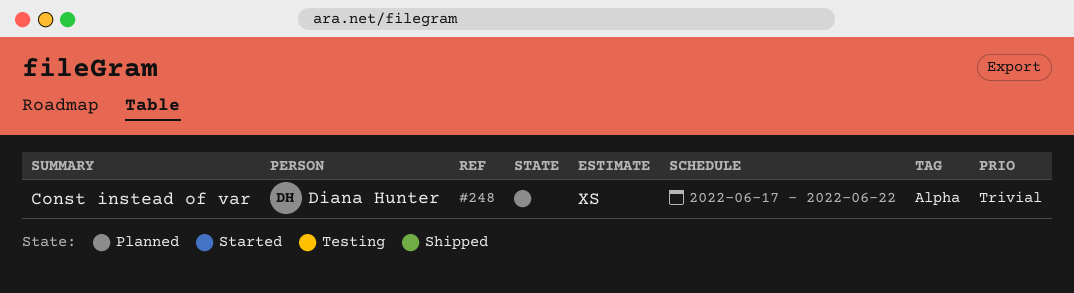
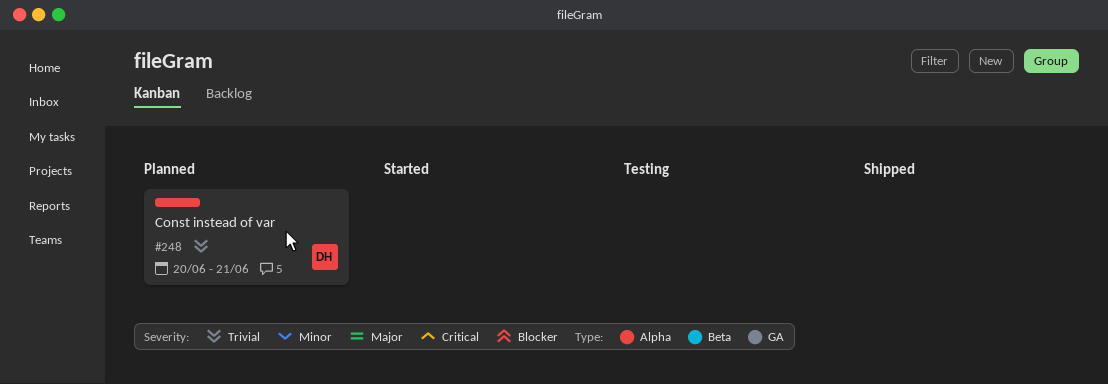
#248, start: Jun 17 -> Jun 20
#248, due: Jun 22 -> Jun 21

